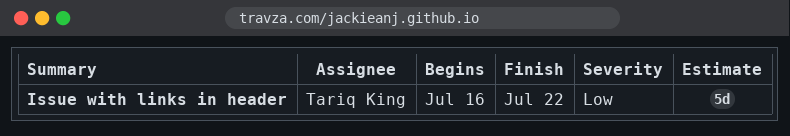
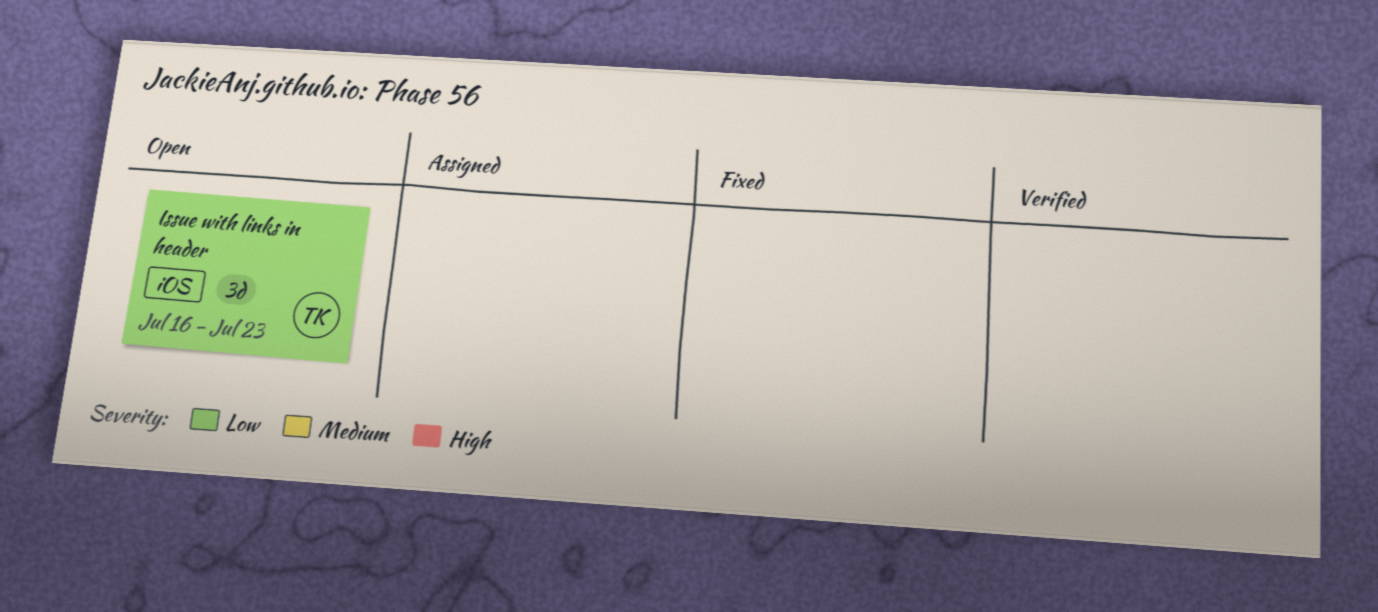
Issue with links in header, estimate: 5d -> 3d
Issue with links in header, due: Jul 22 -> Jul 23

